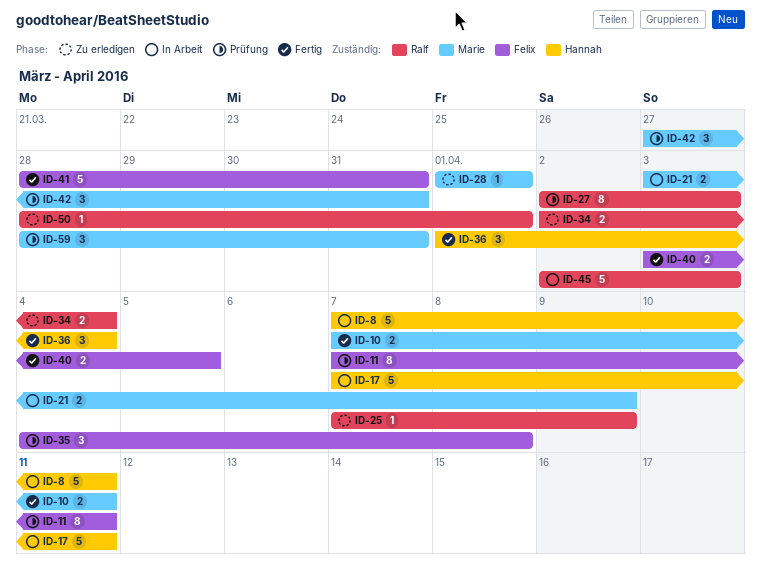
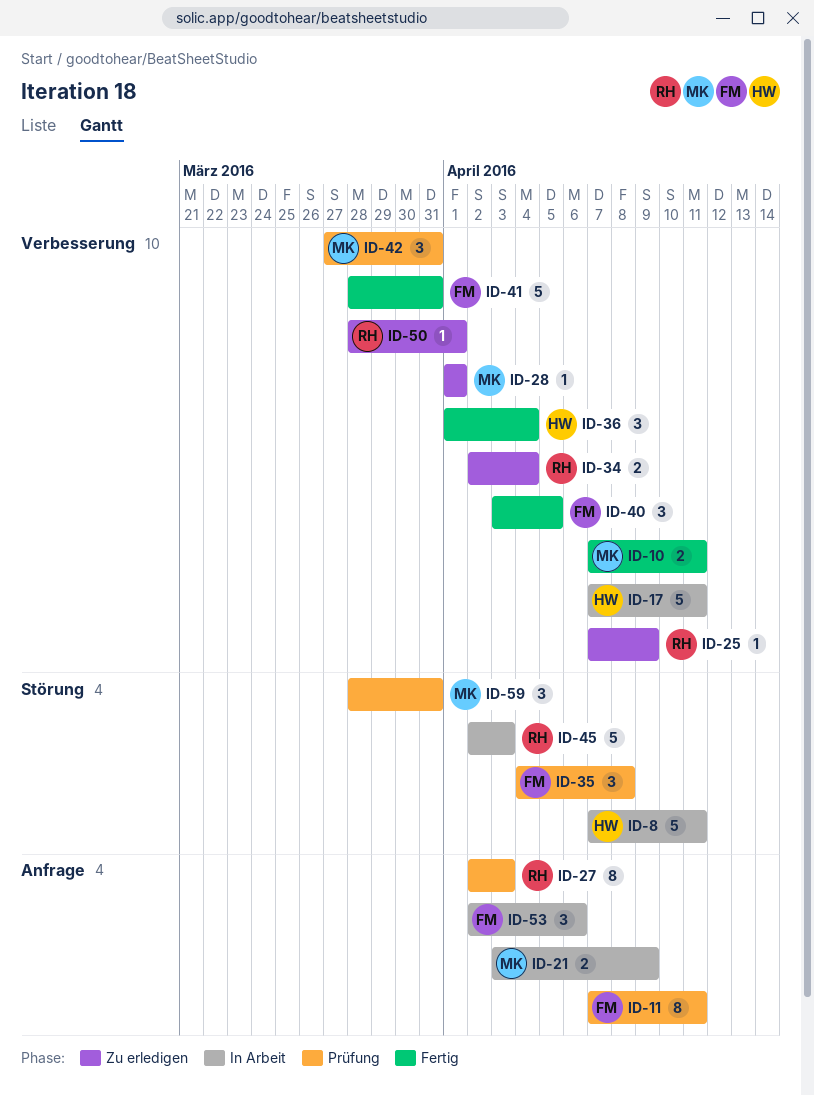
ID-40, estimate: 2 -> 3
ID-53: none -> present

